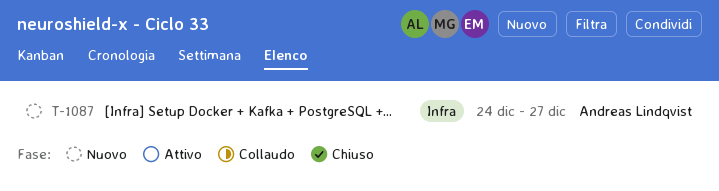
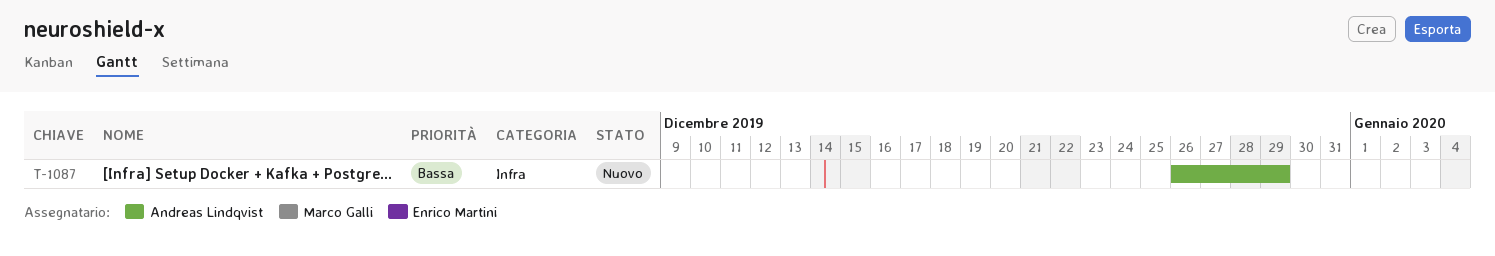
T-1087, start: Dec 24 -> Dec 26
T-1087, due: Dec 27 -> Dec 29

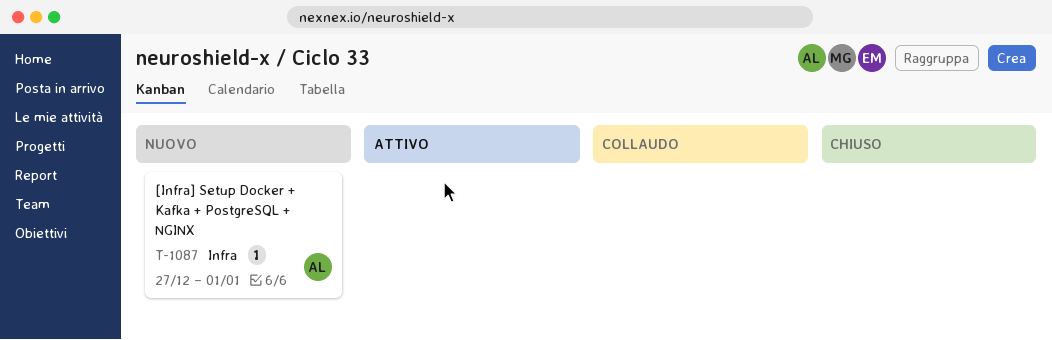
T-1087, start: Dec 26 -> Dec 27
T-1087, due: Dec 29 -> Jan 1

